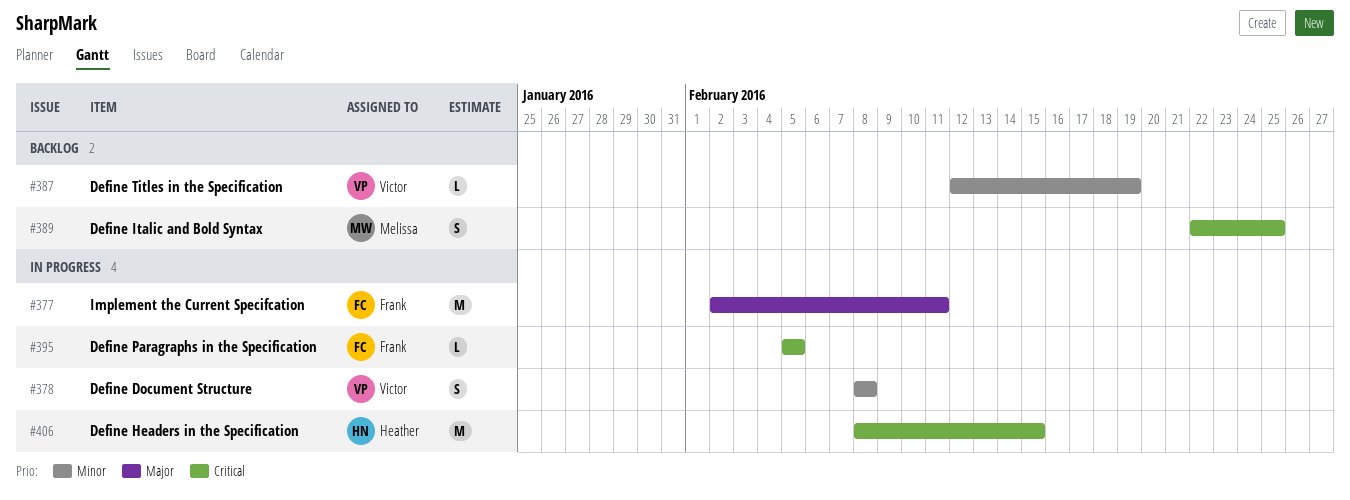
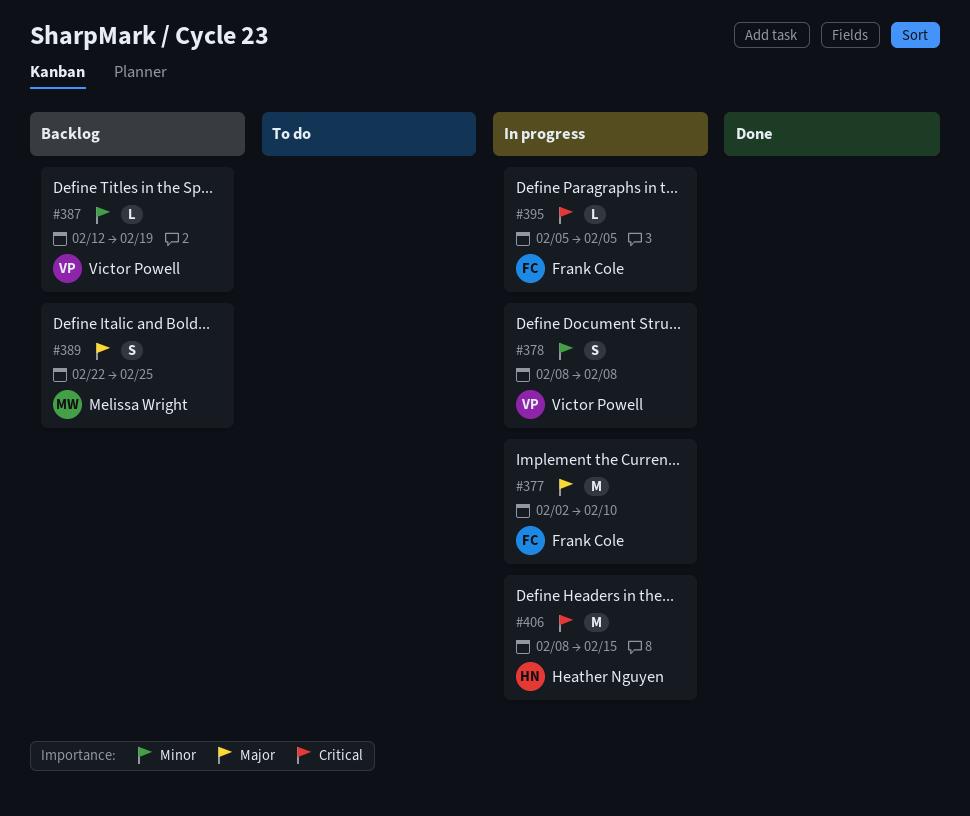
#377, due: Feb 11 -> Feb 10
#389, priority: Critical -> Major

